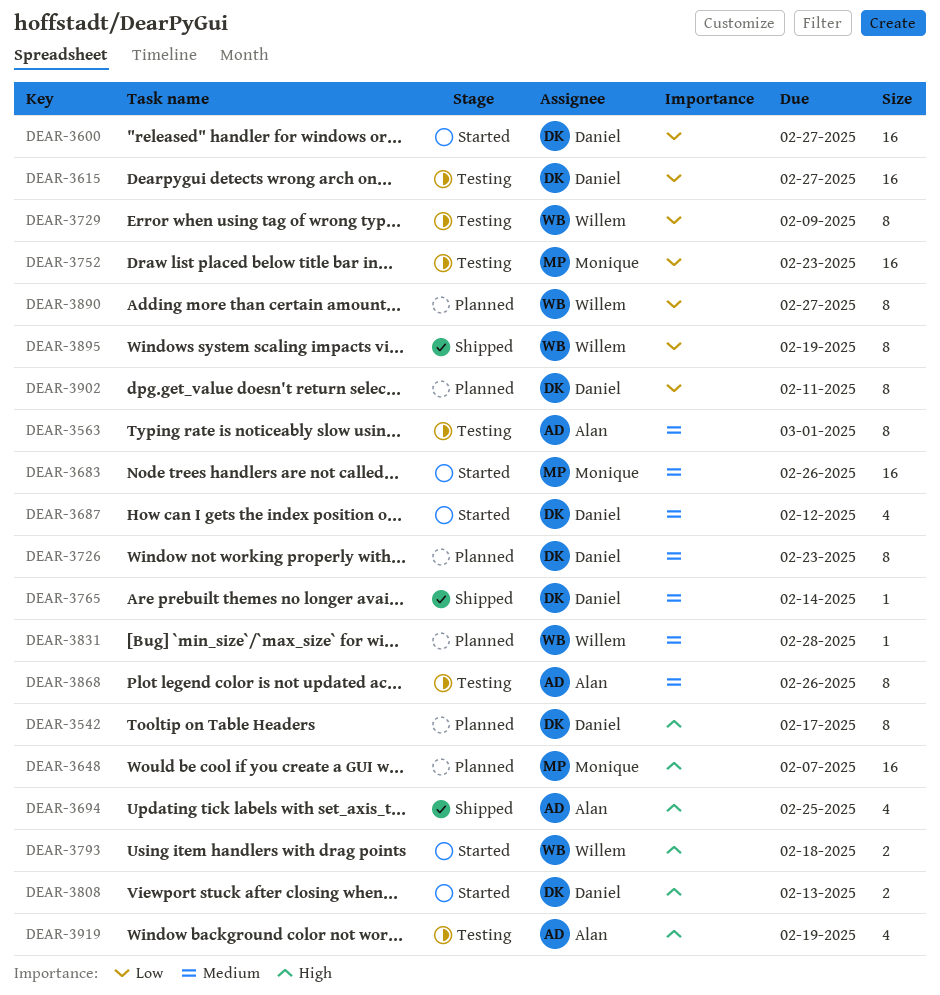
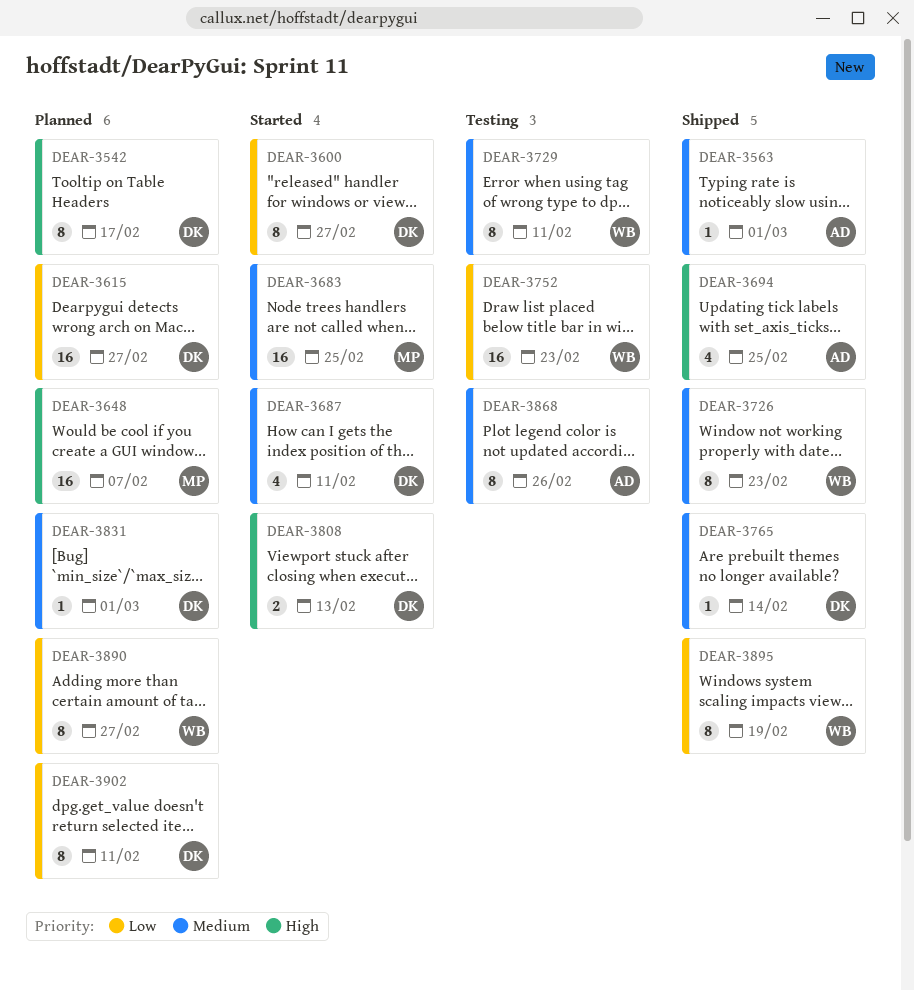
DEAR-3563, status: Testing -> Shipped
DEAR-3563, estimate: 8 -> 1
DEAR-3600, estimate: 16 -> 8
DEAR-3615, status: Testing -> Planned
DEAR-3683, due: Feb 26 -> Feb 25
DEAR-3687, due: Feb 12 -> Feb 11
DEAR-3726, status: Planned -> Shipped
DEAR-3726, owner: Daniel -> Willem
DEAR-3729, priority: Low -> Medium
DEAR-3729, due: Feb 9 -> Feb 11
DEAR-3752, owner: Monique -> Willem
DEAR-3793: present -> none
DEAR-3831, owner: Willem -> Daniel
DEAR-3831, due: Feb 28 -> Mar 1
DEAR-3919: present -> none

